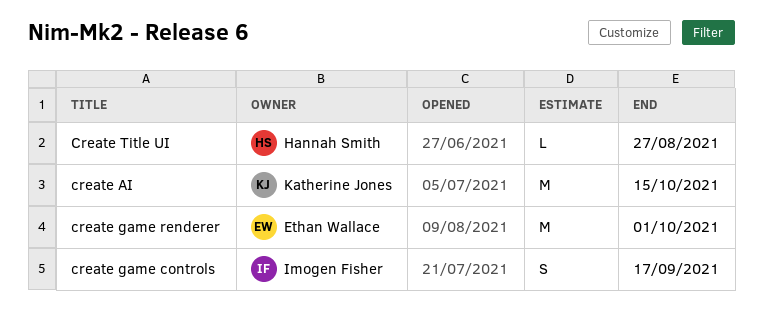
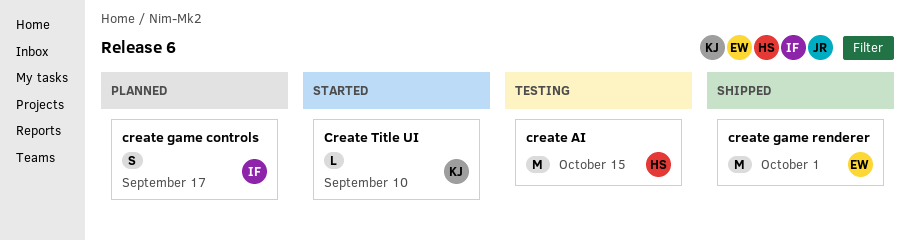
create AI, owner: Katherine Jones -> Hannah Smith
Create Title UI, owner: Hannah Smith -> Katherine Jones
Create Title UI, due: Aug 27 -> Sep 10

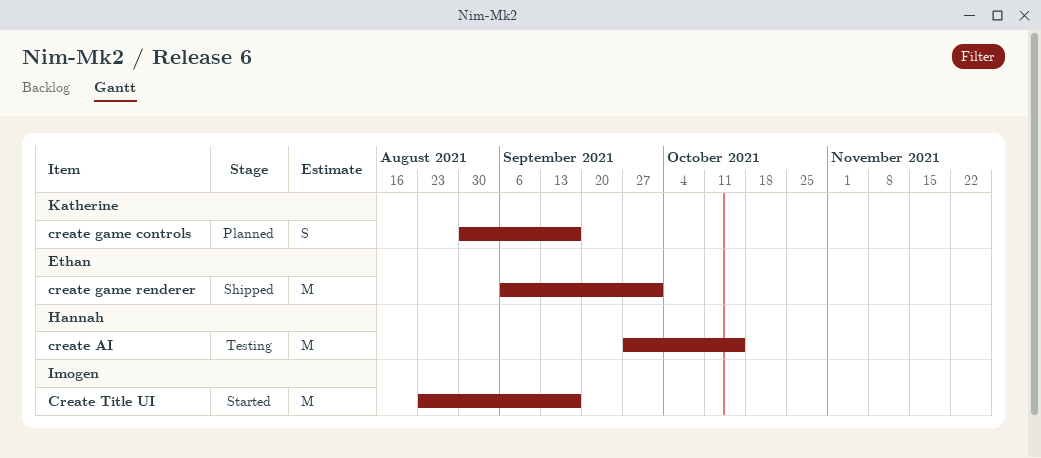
create game controls, owner: Imogen -> Katherine
Create Title UI, owner: Katherine -> Imogen
Create Title UI, estimate: L -> M
Create Title UI, due: Sep 10 -> Sep 17

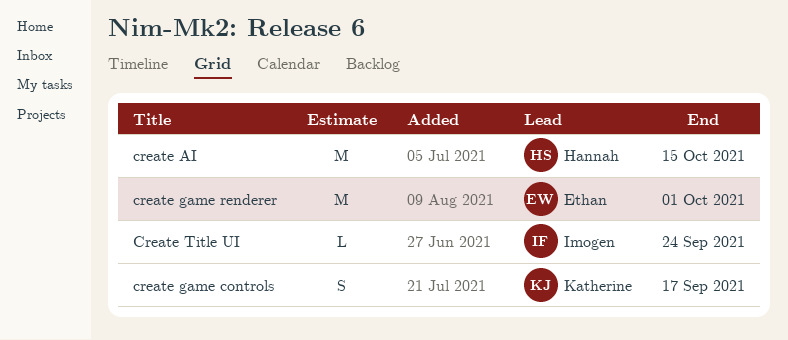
Create Title UI, estimate: M -> L
Create Title UI, due: Sep 17 -> Sep 24

